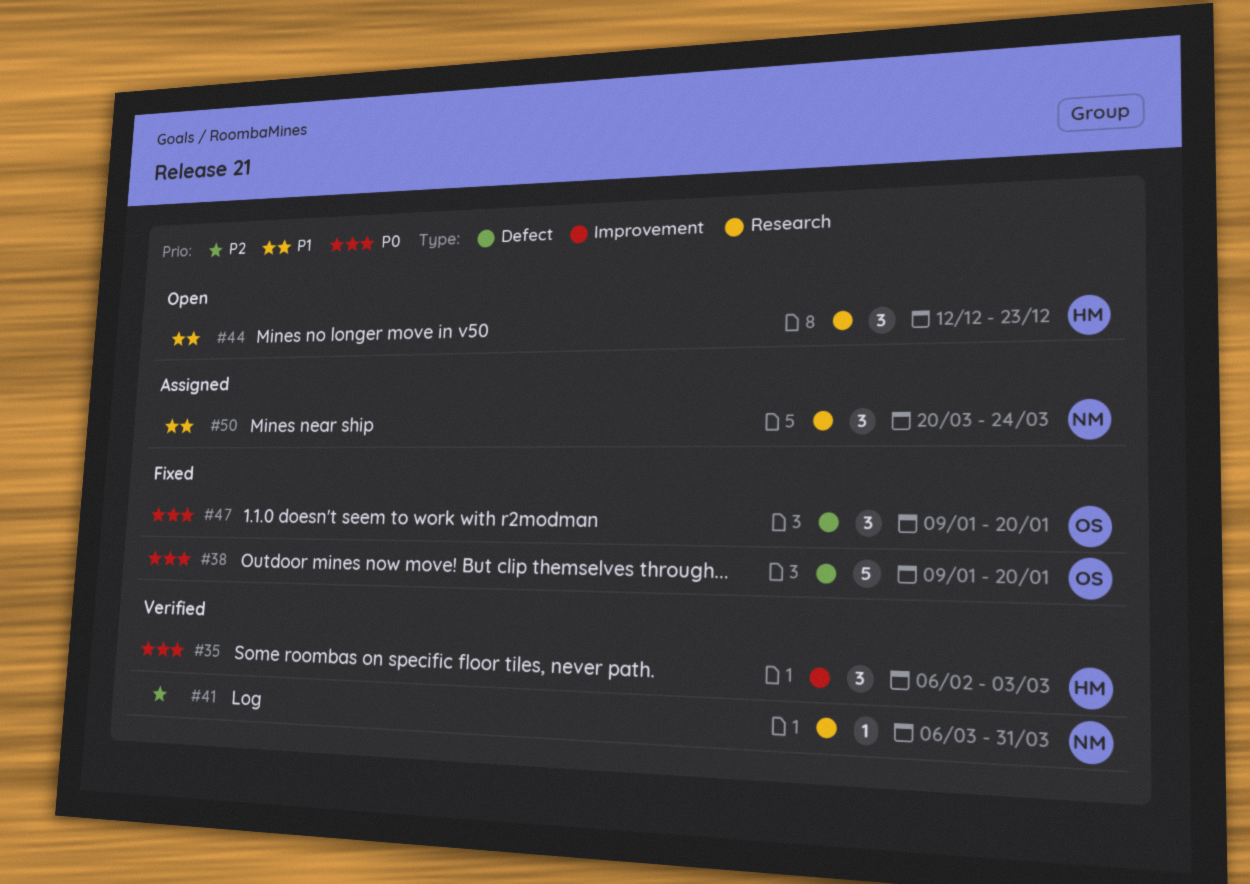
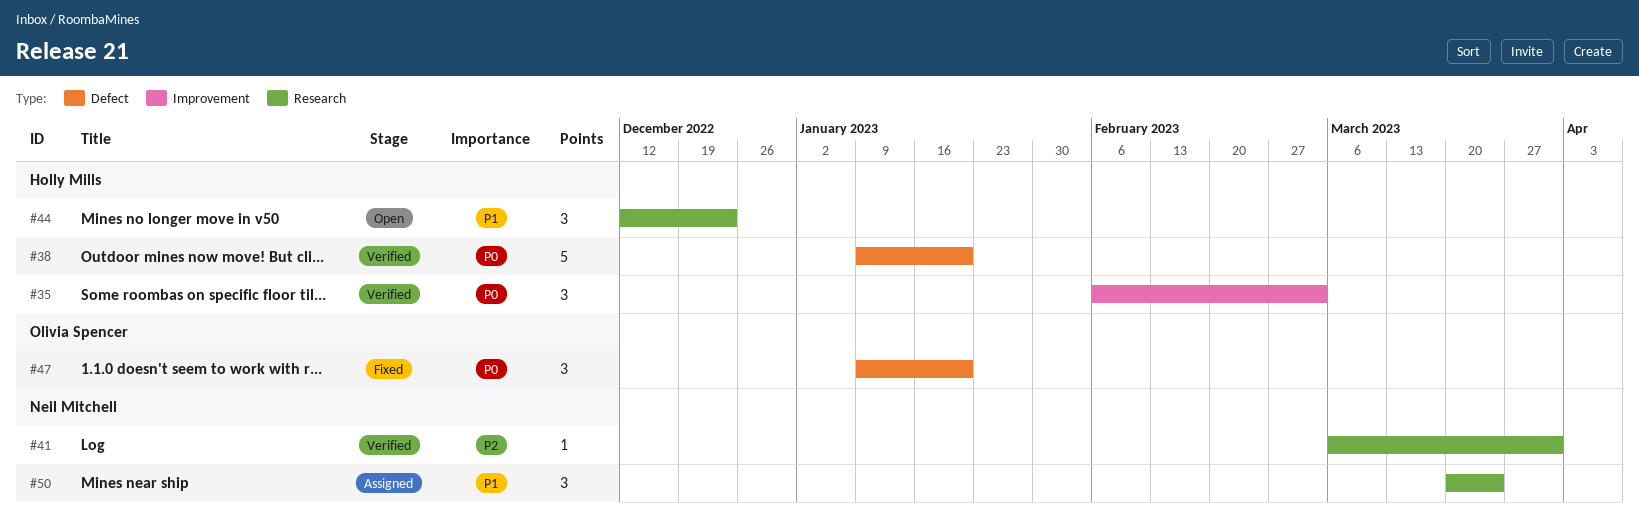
#38, status: Fixed -> Verified
#38, owner: Olivia Spencer -> Holly Mills

